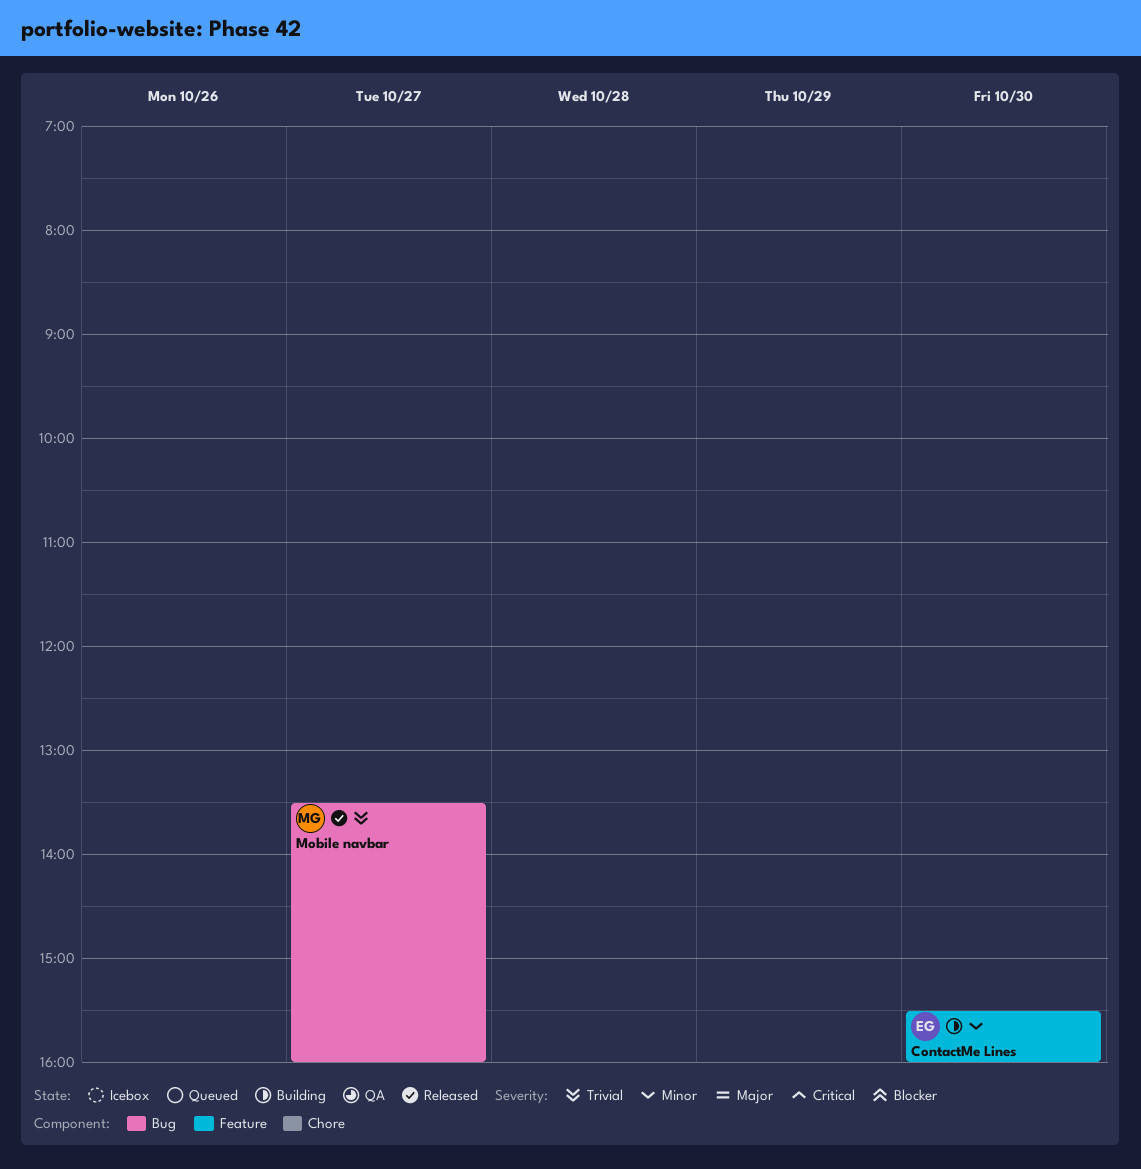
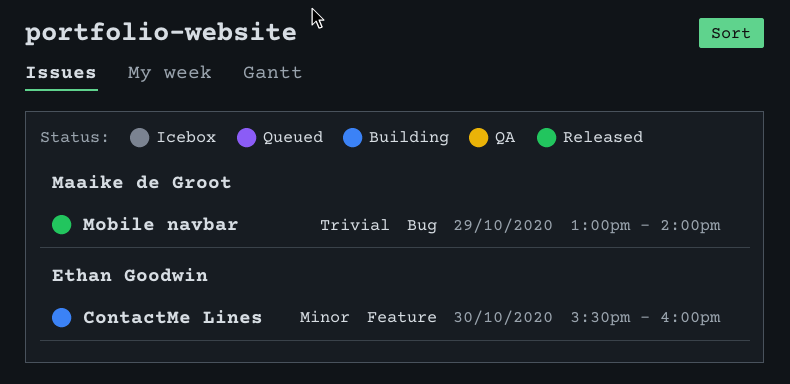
Mobile navbar, day: Oct 27 -> Oct 29
Mobile navbar, begins: 13:30 -> 13:00
Mobile navbar, ends: 16:00 -> 14:00

